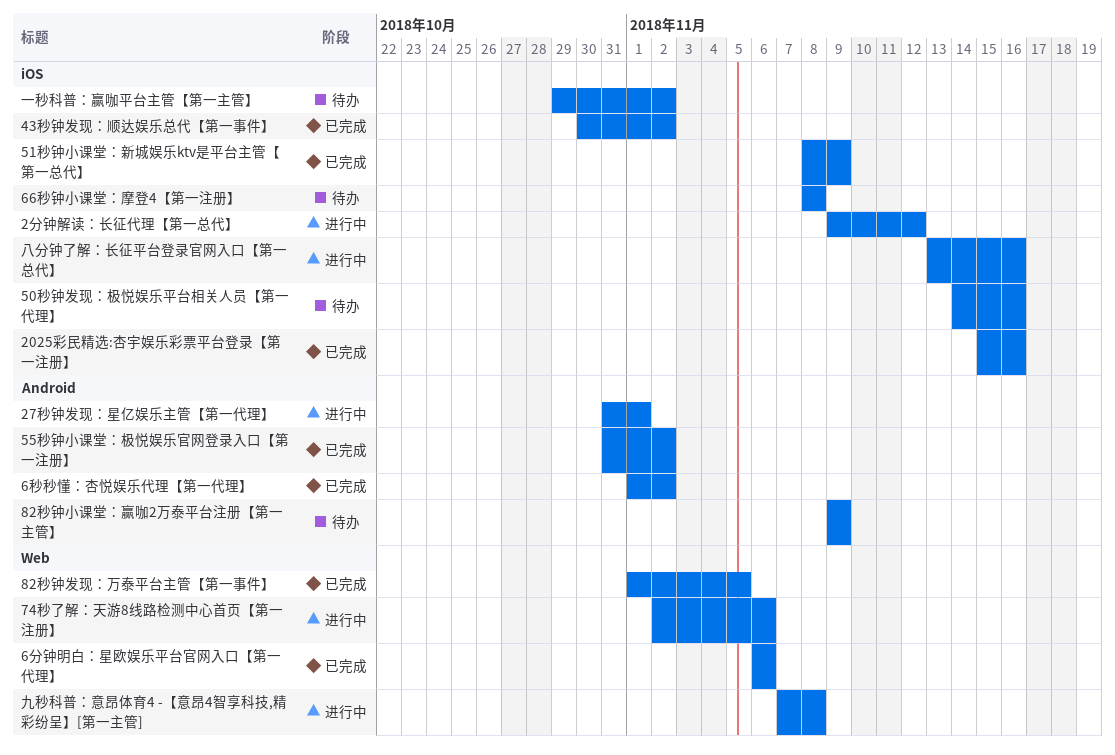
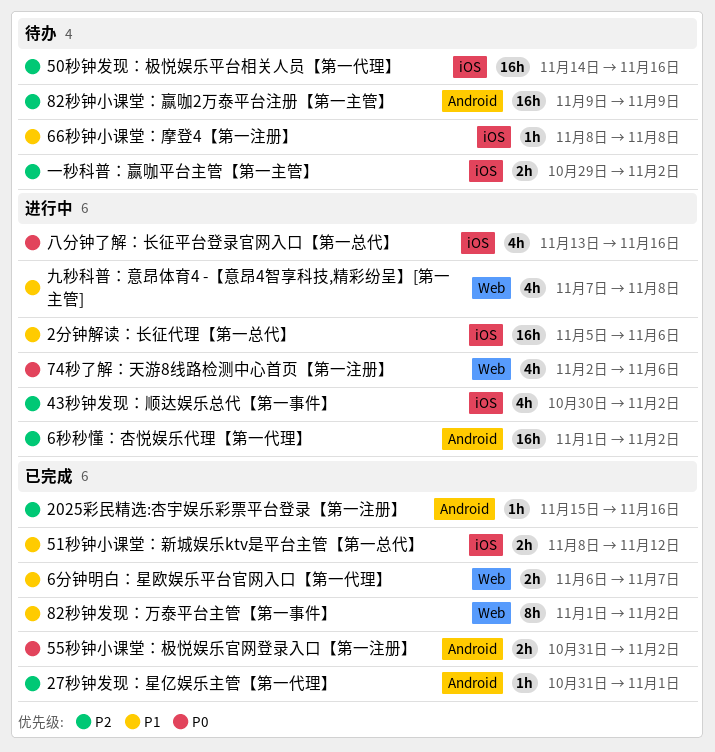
2025彩民精选:杏宇娱乐彩票平台登录【第一注册】, label: iOS -> Android
27秒钟发现：星亿娱乐主管【第一代理】, status: 进行中 -> 已完成
2分钟解读：长征代理【第一总代】, start: Nov 9 -> Nov 5
2分钟解读：长征代理【第一总代】, due: Nov 12 -> Nov 6
43秒钟发现：顺达娱乐总代【第一事件】, status: 已完成 -> 进行中
51秒钟小课堂：新城娱乐ktv是平台主管【第一总代】, due: Nov 9 -> Nov 12
6分钟明白：星欧娱乐平台官网入口【第一代理】, due: Nov 6 -> Nov 7
6秒秒懂：杏悦娱乐代理【第一代理】, status: 已完成 -> 进行中
82秒钟发现：万泰平台主管【第一事件】, due: Nov 5 -> Nov 2

